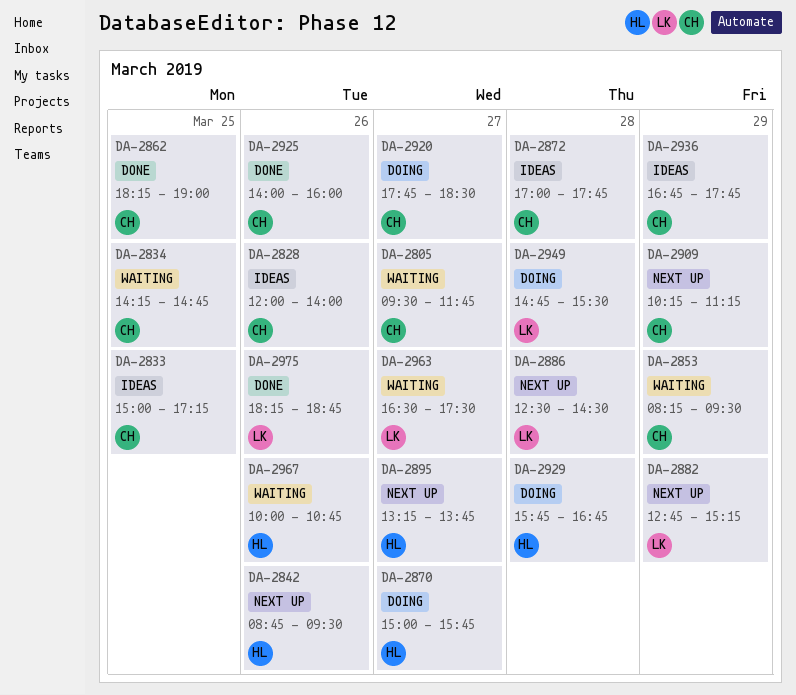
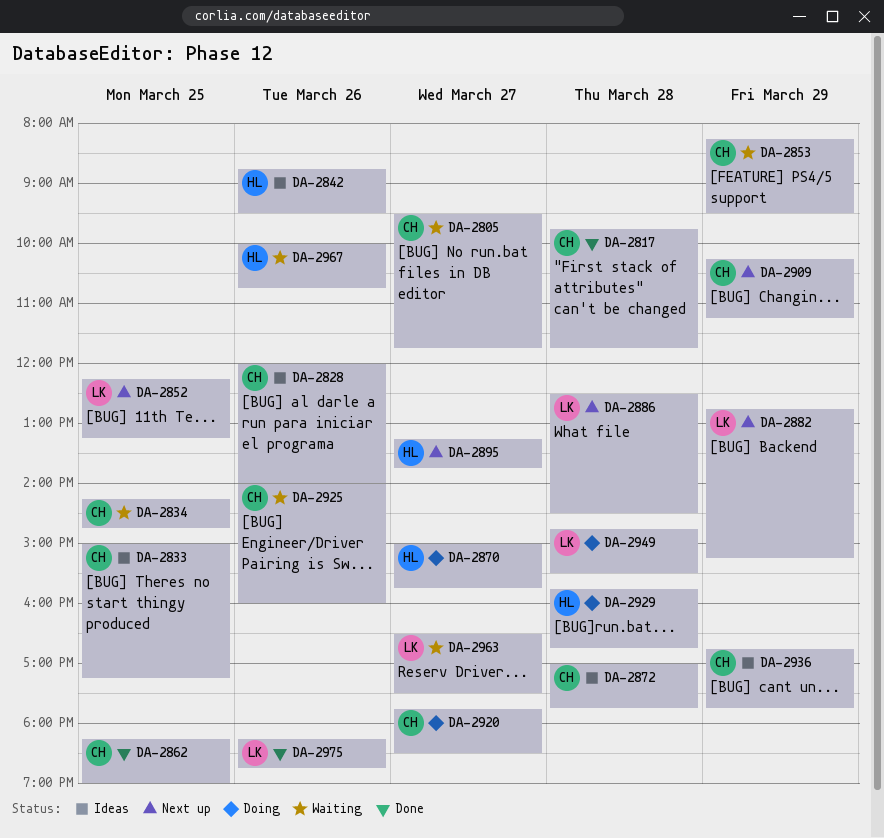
DA-2817: none -> present
DA-2842, status: Next up -> Ideas
DA-2852: none -> present
DA-2925, status: Done -> Waiting

